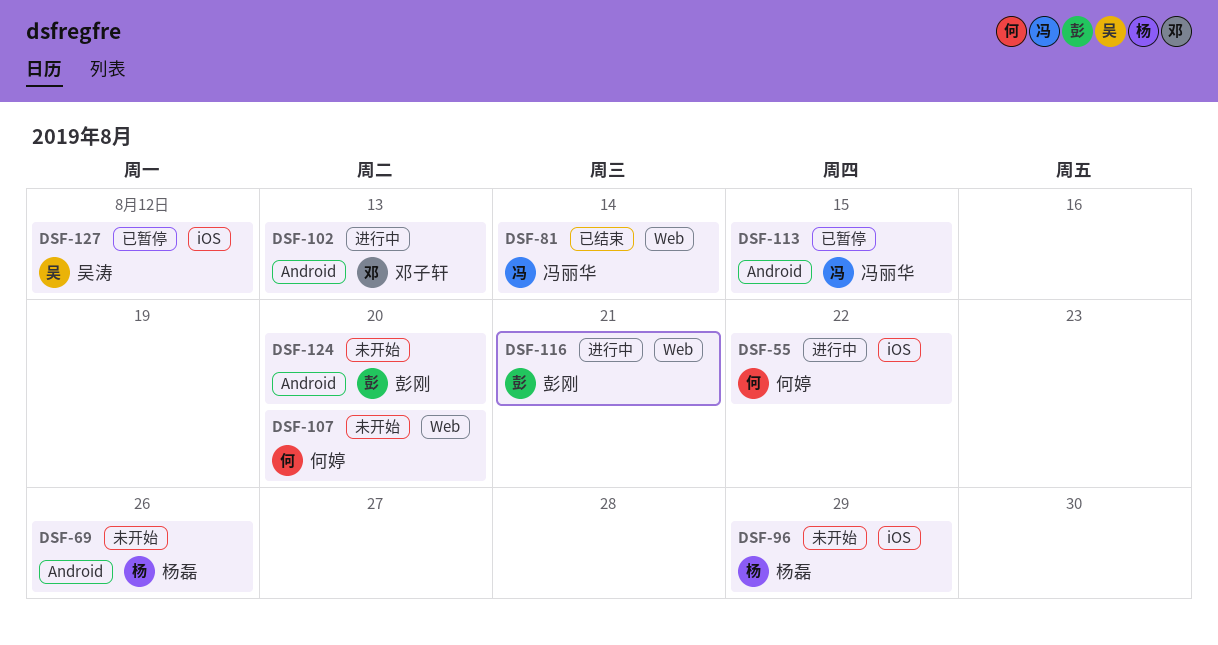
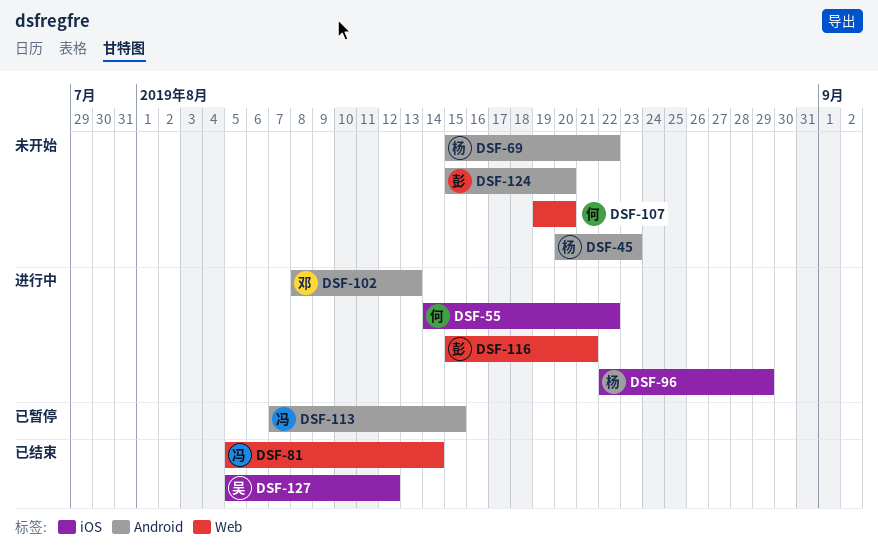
DSF-45: none -> present
DSF-69, due: Aug 26 -> Aug 22
DSF-96, status: 未开始 -> 进行中
DSF-127, status: 已暂停 -> 已结束

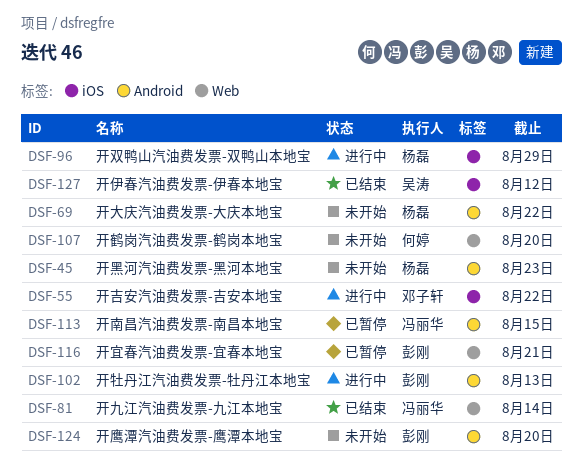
DSF-55, owner: 何婷 -> 邓子轩
DSF-102, owner: 邓子轩 -> 彭刚
DSF-116, status: 进行中 -> 已暂停

